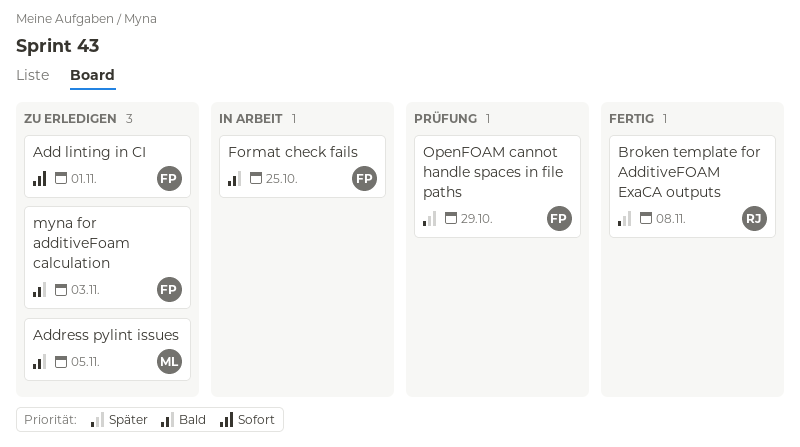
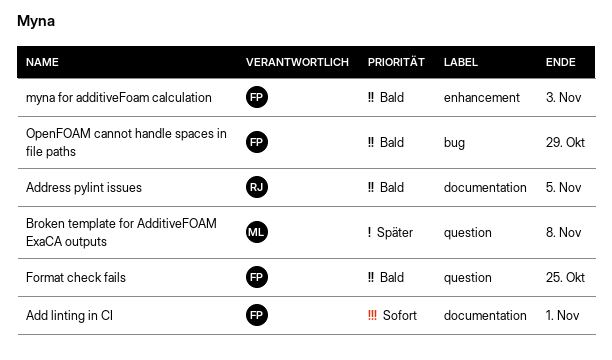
Address pylint issues, owner: ML -> RJ
Broken template for AdditiveFOAM ExaCA outputs, owner: RJ -> ML
OpenFOAM cannot handle spaces in file paths, priority: Später -> Bald

